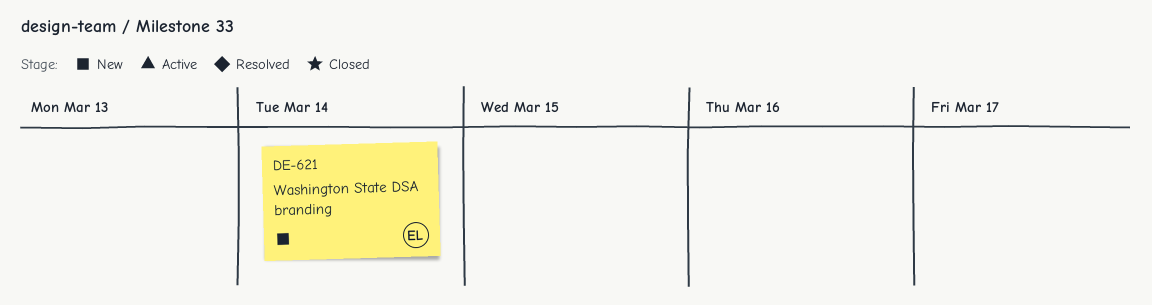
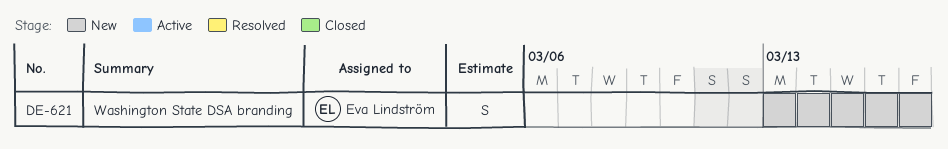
DE-621, due: Mar 14 -> Mar 17

